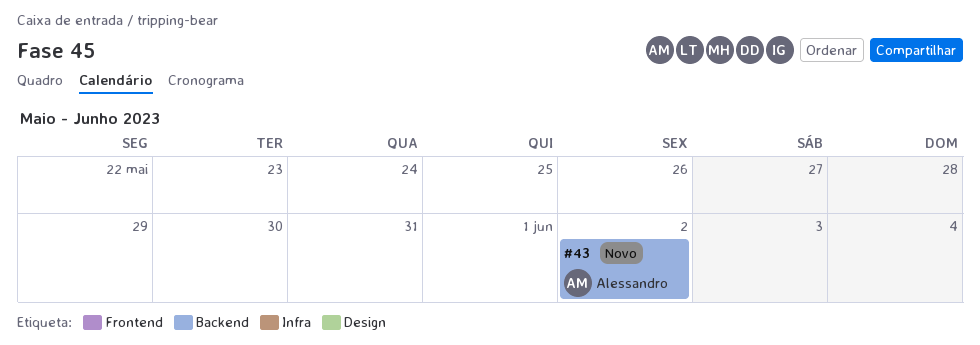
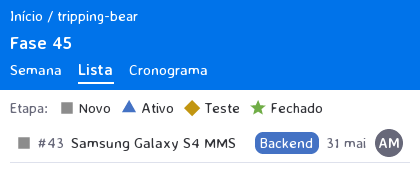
#43, due: Jun 2 -> May 31

